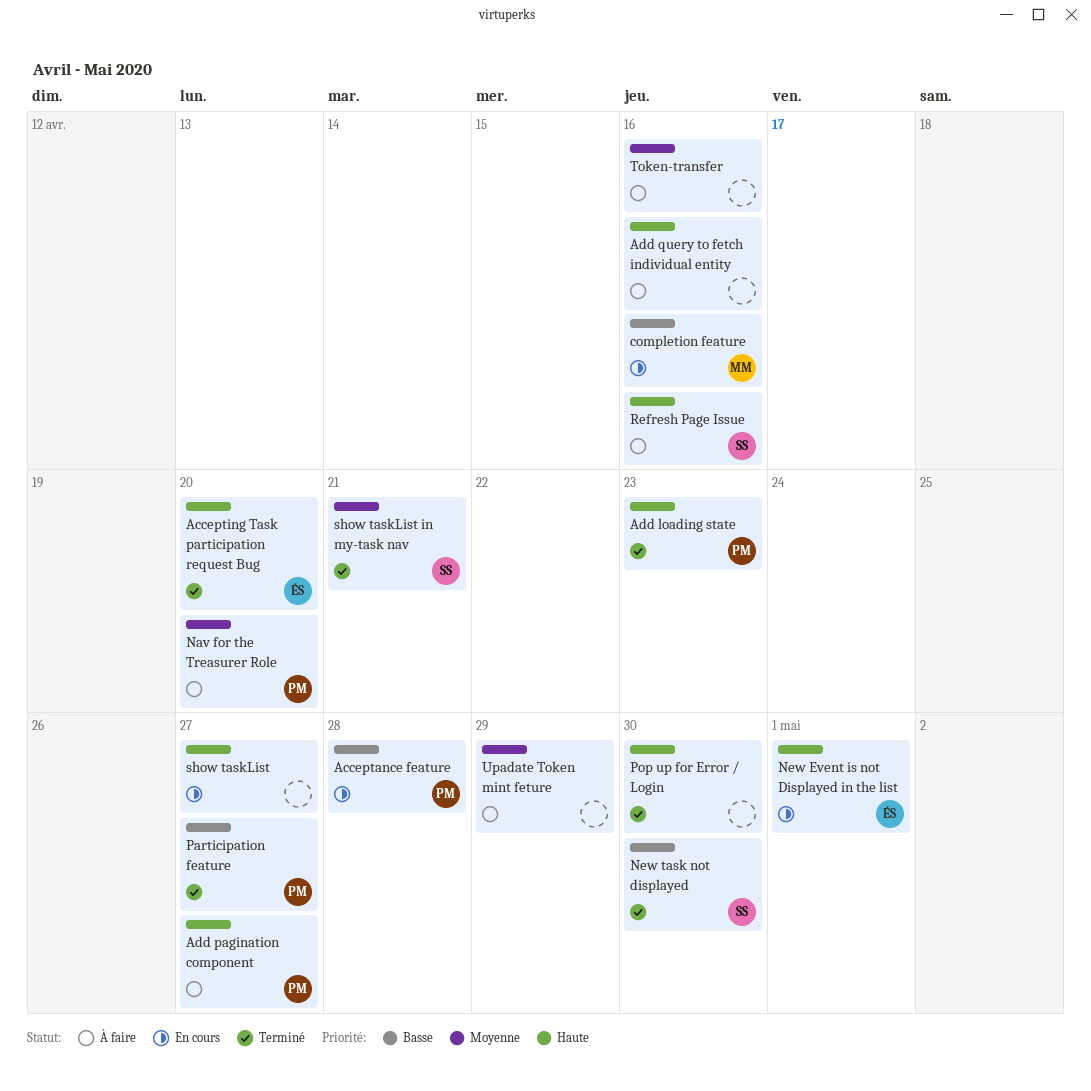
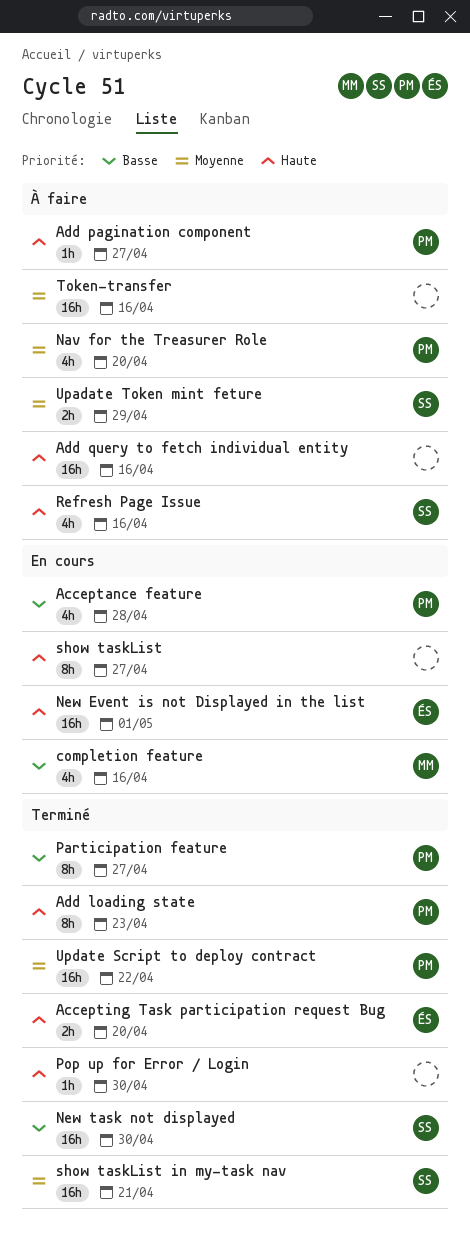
Upadate Token mint feture, owner: none -> SS
Update Script to deploy contract: none -> present

